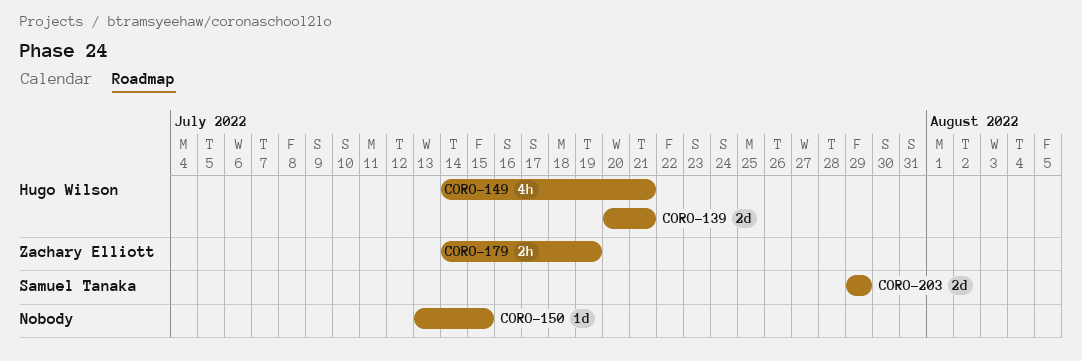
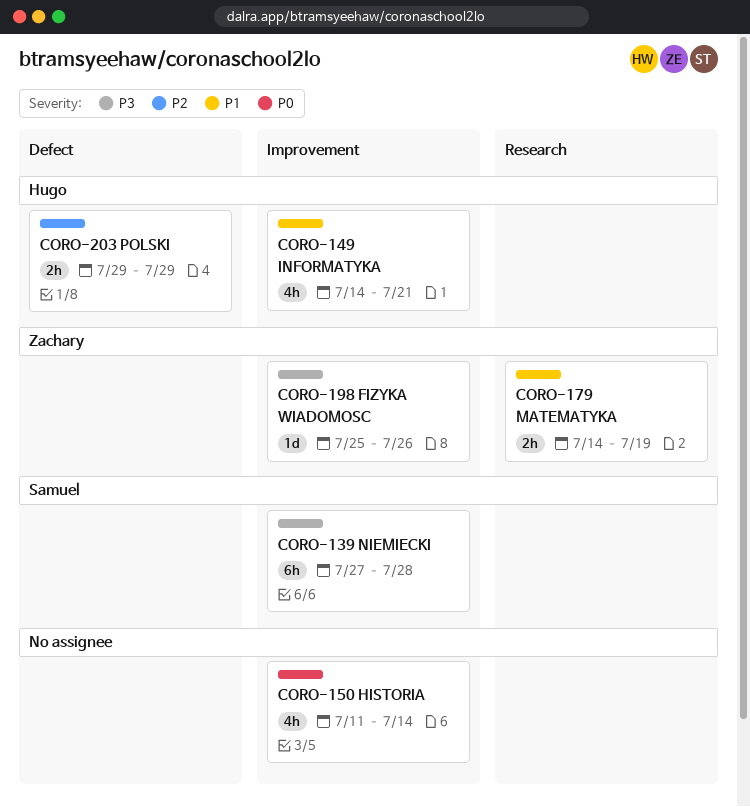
CORO-139, owner: Hugo Wilson -> Samuel Tanaka
CORO-139, estimate: 2d -> 6h
CORO-139, start: Jul 20 -> Jul 27
CORO-139, due: Jul 21 -> Jul 28
CORO-150, estimate: 1d -> 4h
CORO-150, start: Jul 13 -> Jul 11
CORO-150, due: Jul 15 -> Jul 14
CORO-198: none -> present
CORO-203, owner: Samuel Tanaka -> Hugo Wilson
CORO-203, estimate: 2d -> 2h

